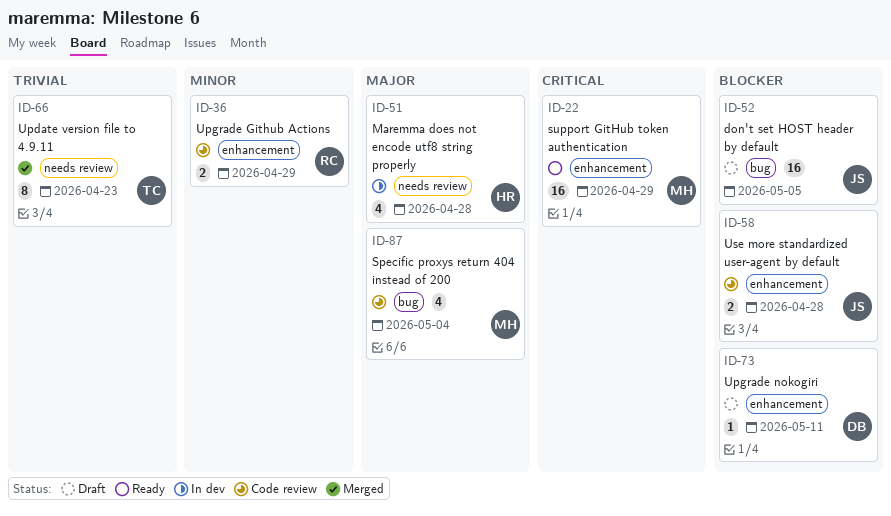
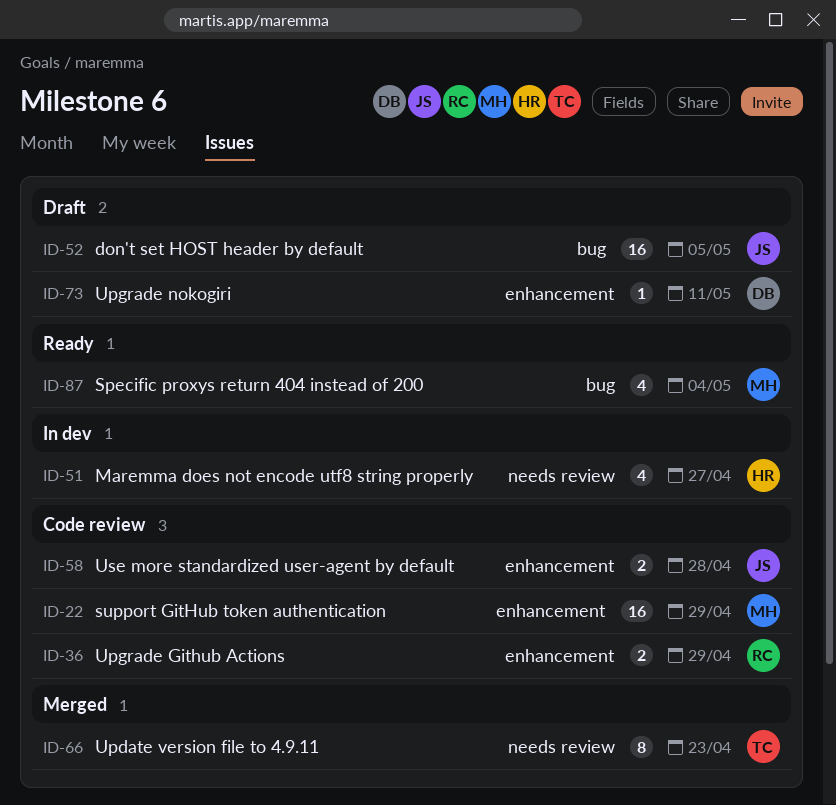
ID-22, status: Ready -> Code review
ID-51, due: Apr 28 -> Apr 27
ID-87, status: Code review -> Ready

